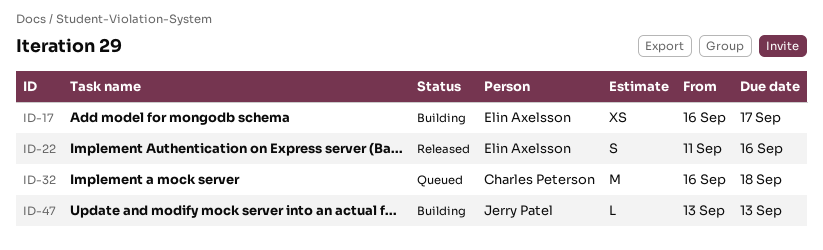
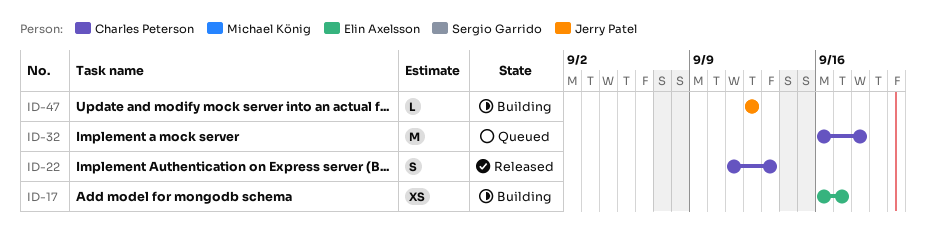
ID-22, owner: Elin Axelsson -> Charles Peterson
ID-22, due: Sep 16 -> Sep 13
ID-47, start: Sep 13 -> Sep 12
ID-47, due: Sep 13 -> Sep 12

